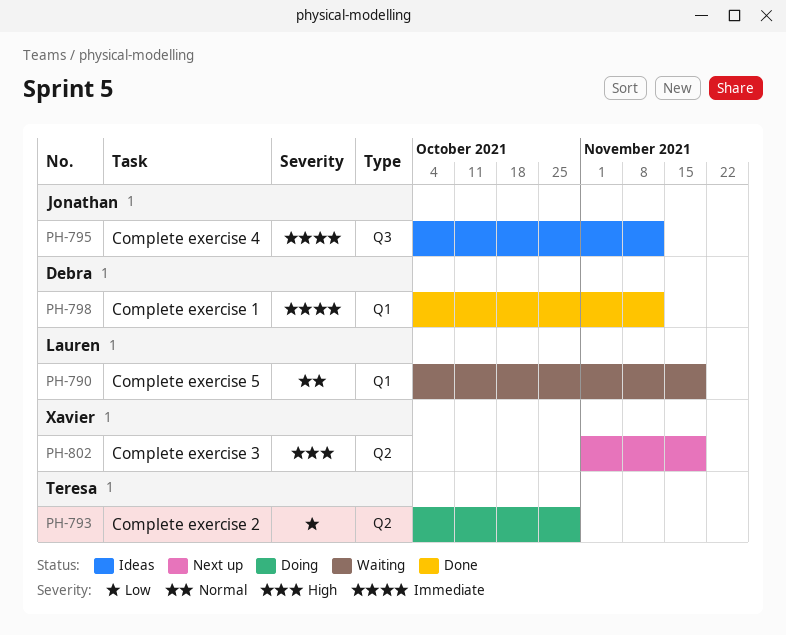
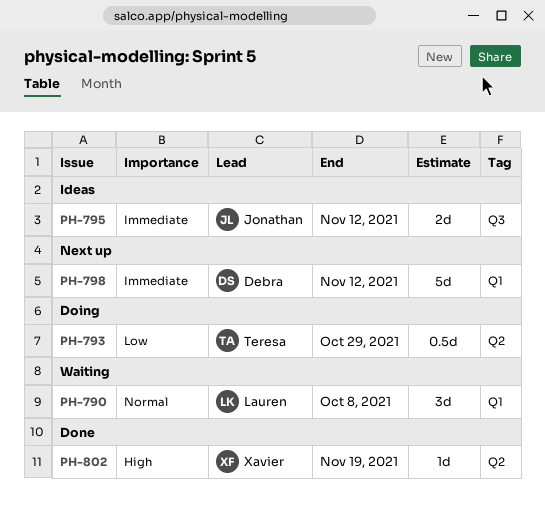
PH-790, due: Nov 19 -> Oct 8
PH-798, status: Done -> Next up
PH-802, status: Next up -> Done

